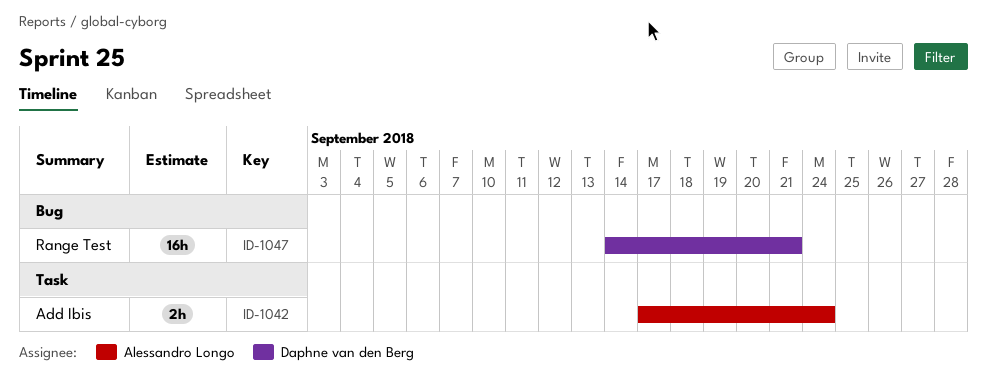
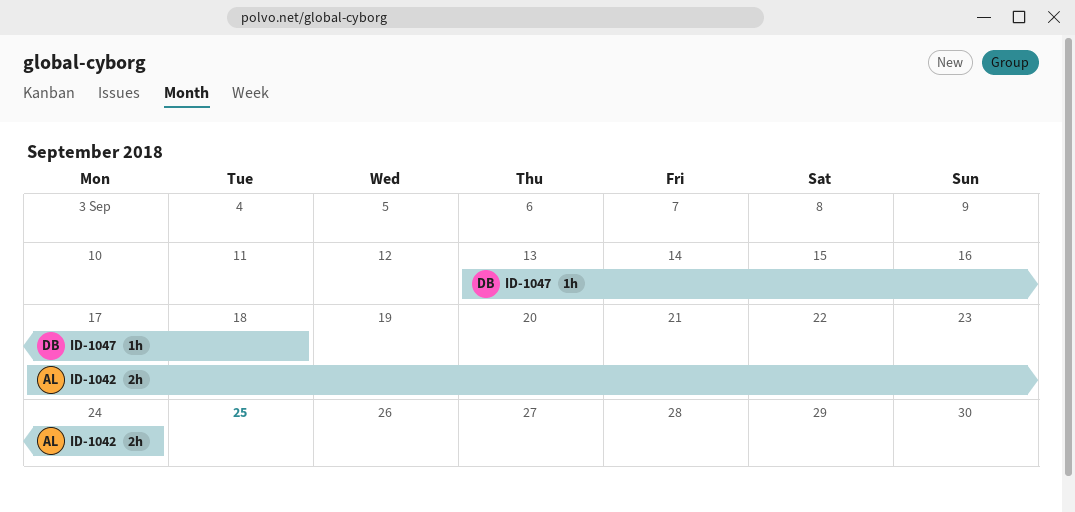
ID-1047, estimate: 16h -> 1h
ID-1047, start: Sep 14 -> Sep 13
ID-1047, due: Sep 21 -> Sep 18

